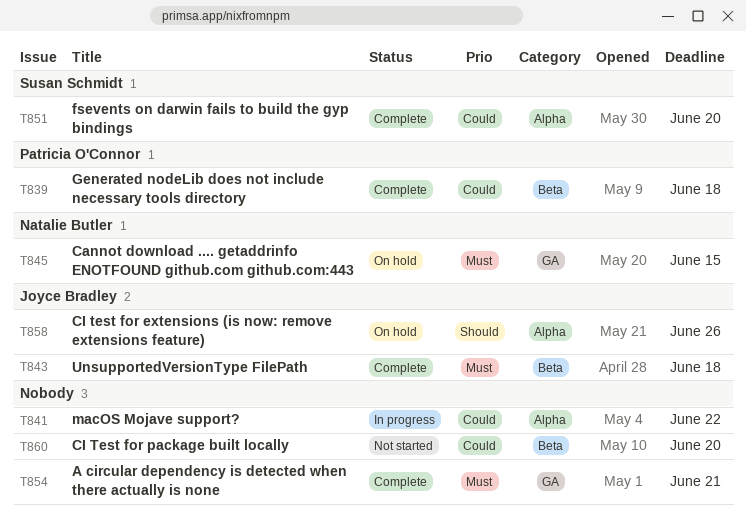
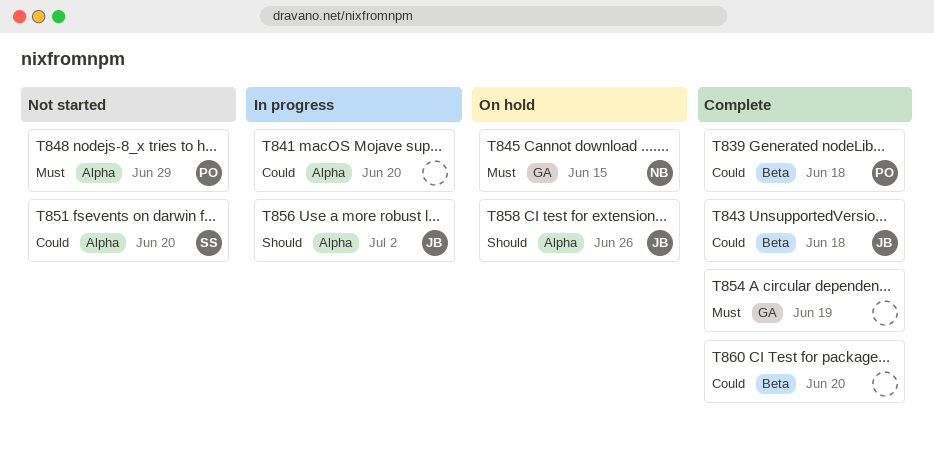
T841, due: Jun 22 -> Jun 20
T843, priority: Must -> Could
T848: none -> present
T851, status: Complete -> Not started
T854, due: Jun 21 -> Jun 19
T856: none -> present
T860, status: Not started -> Complete

